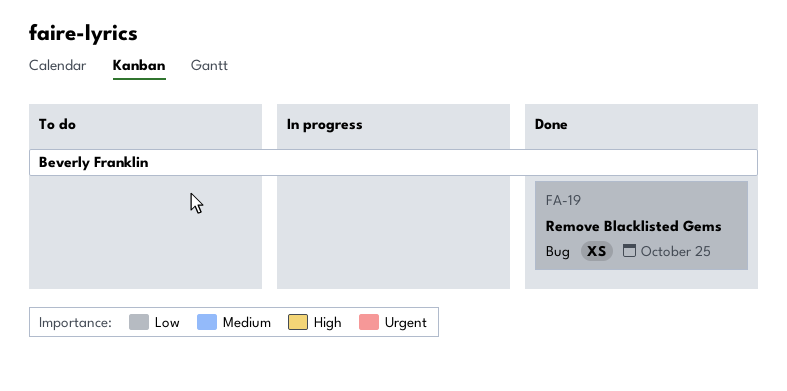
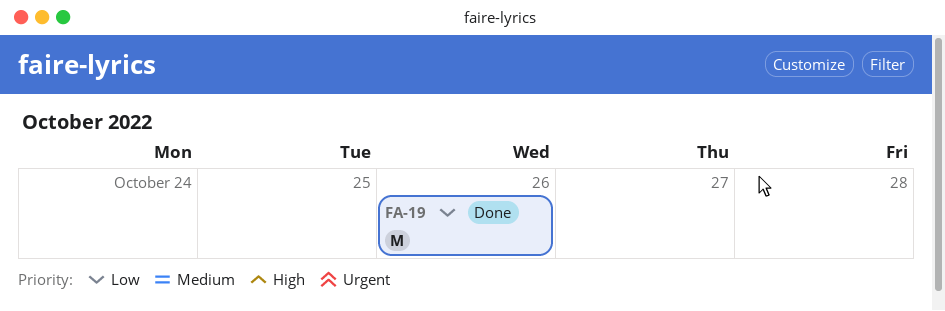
FA-19, estimate: XS -> M
FA-19, day: Oct 25 -> Oct 26

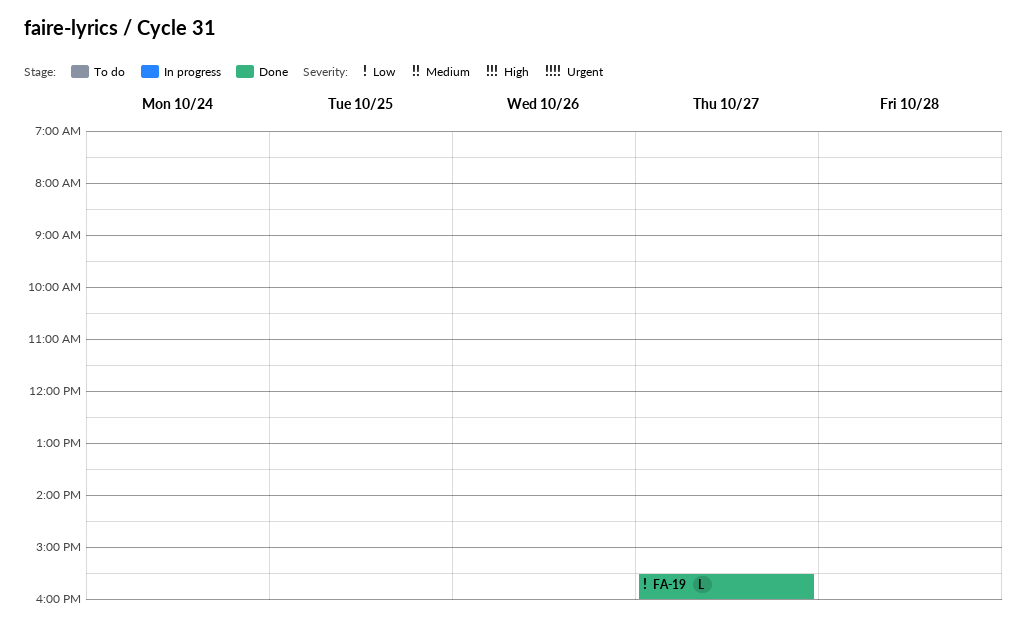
FA-19, estimate: M -> L
FA-19, day: Oct 26 -> Oct 27

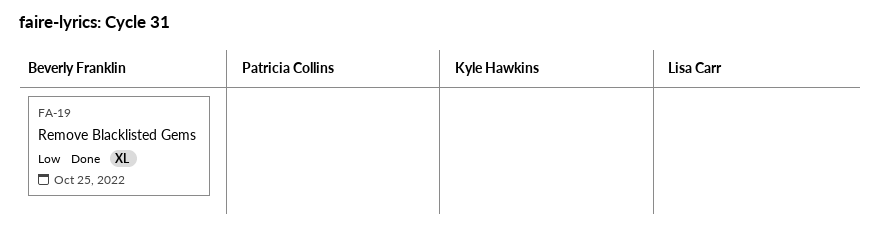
FA-19, estimate: L -> XL
FA-19, day: Oct 27 -> Oct 25

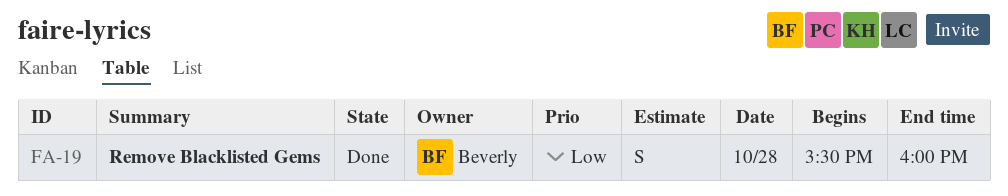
FA-19, estimate: XL -> S
FA-19, day: Oct 25 -> Oct 28

